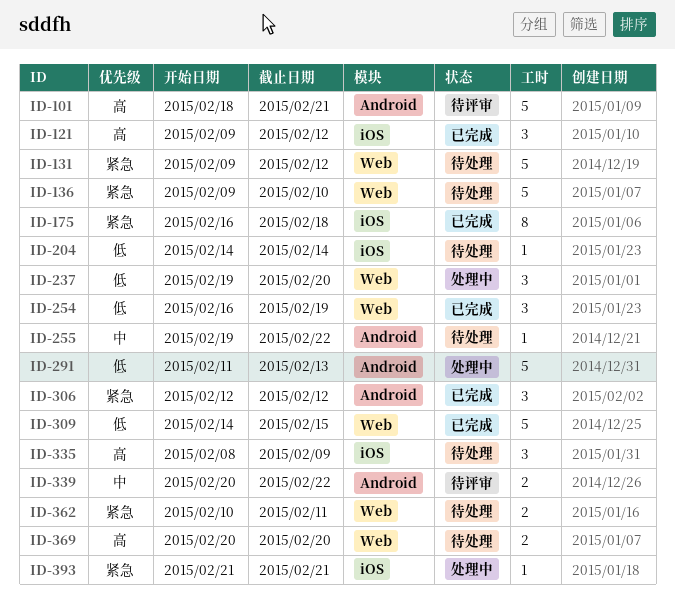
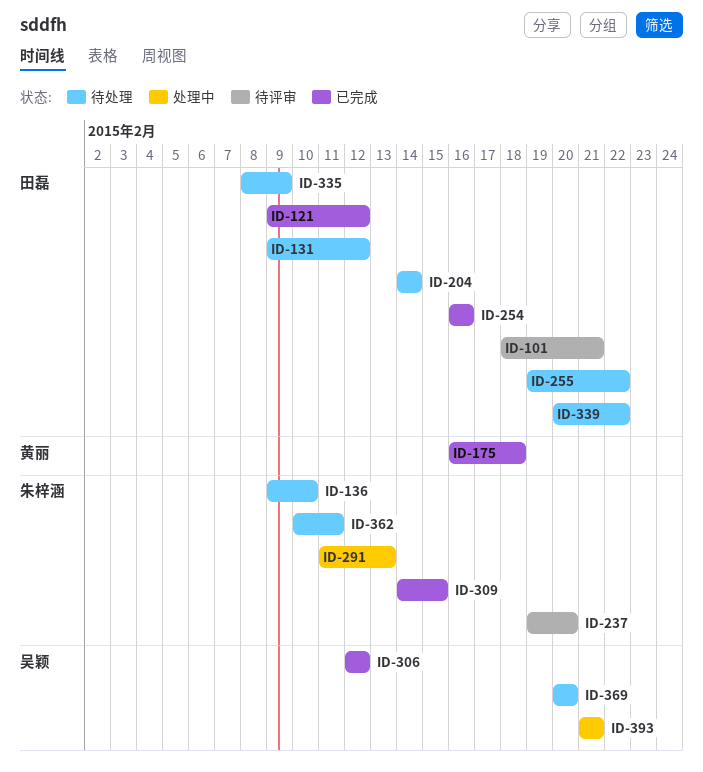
ID-237, status: 处理中 -> 待评审
ID-254, due: Feb 19 -> Feb 16
ID-339, status: 待评审 -> 待处理

